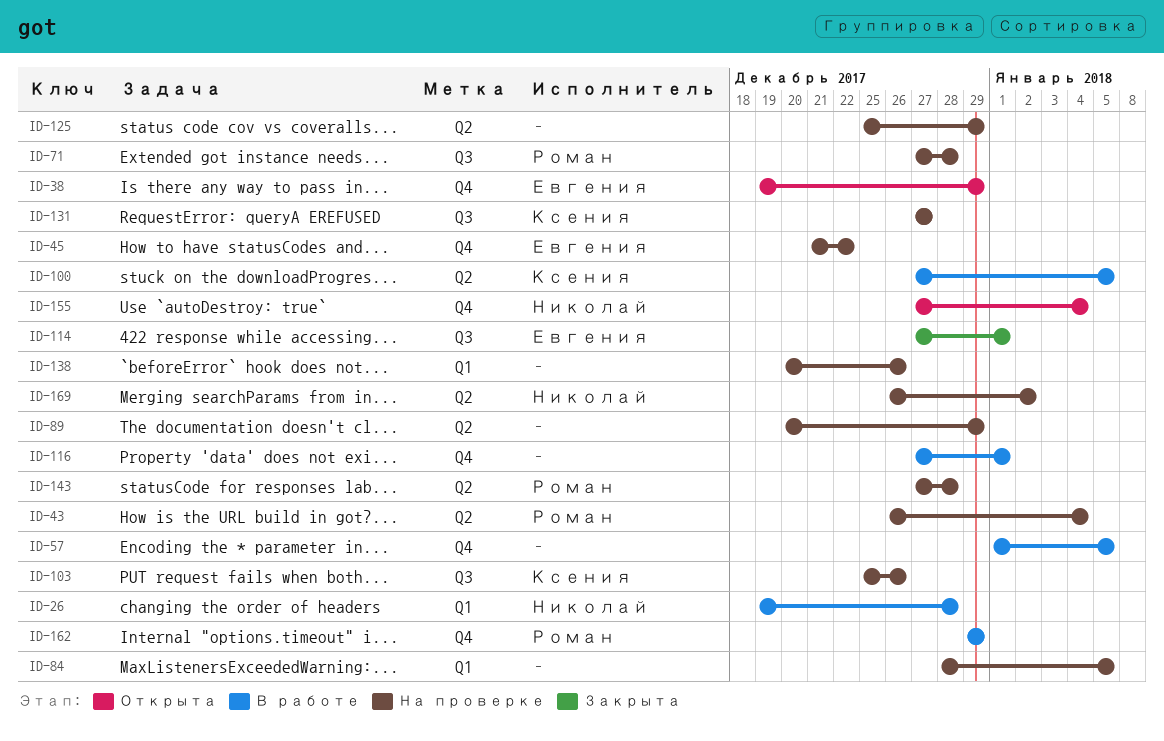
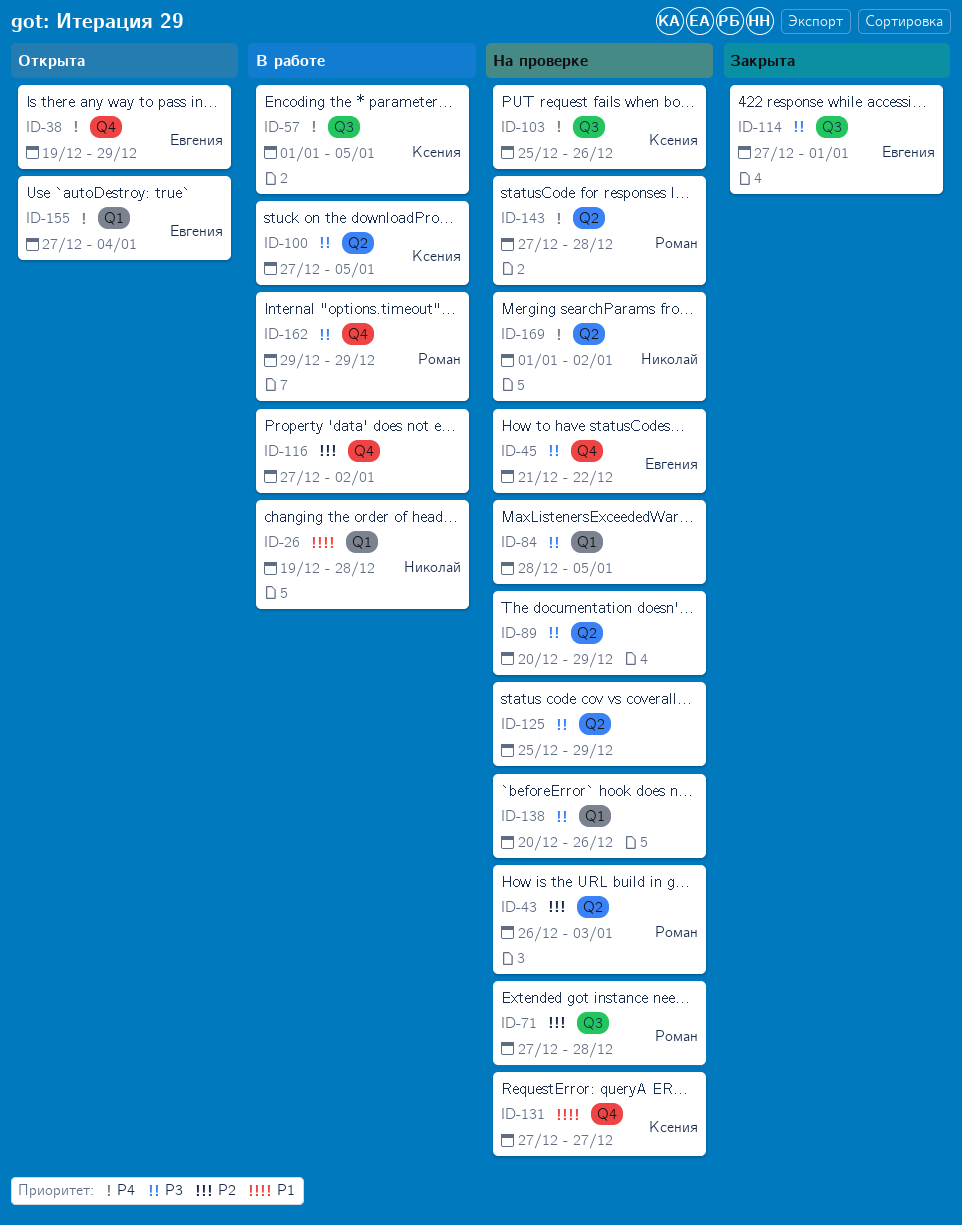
ID-43, due: Jan 4 -> Jan 3
ID-57, owner: none -> Ксения
ID-57, label: Q4 -> Q3
ID-116, due: Jan 1 -> Jan 2
ID-131, label: Q3 -> Q4
ID-155, owner: Николай -> Евгения
ID-155, label: Q4 -> Q1
ID-169, start: Dec 26 -> Jan 1

